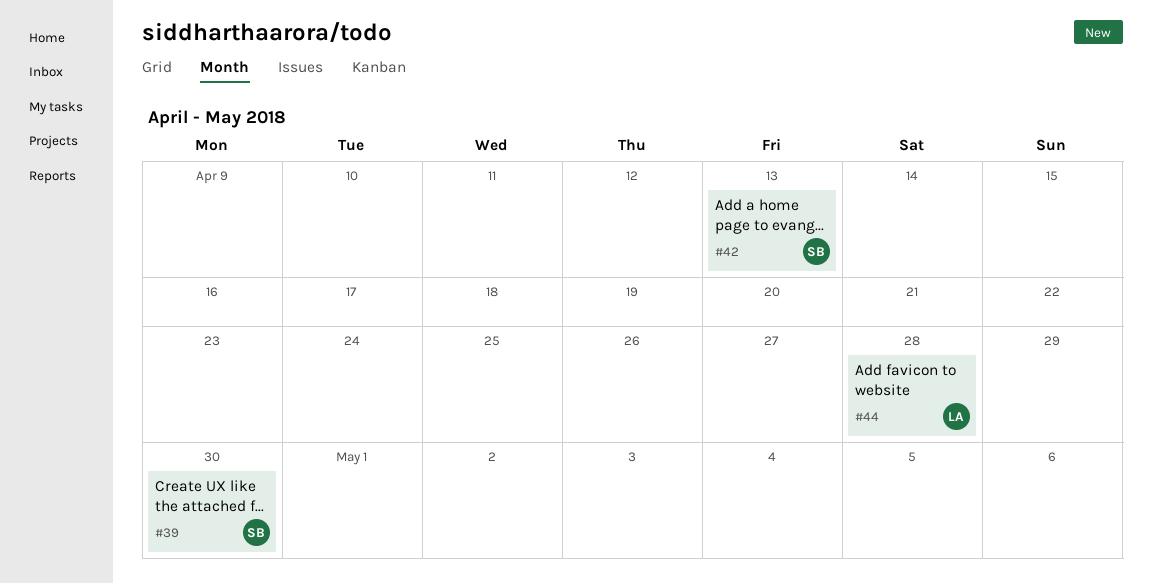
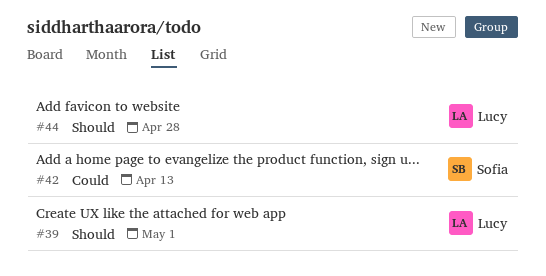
#39, owner: Sofia -> Lucy
#39, due: Apr 30 -> May 1

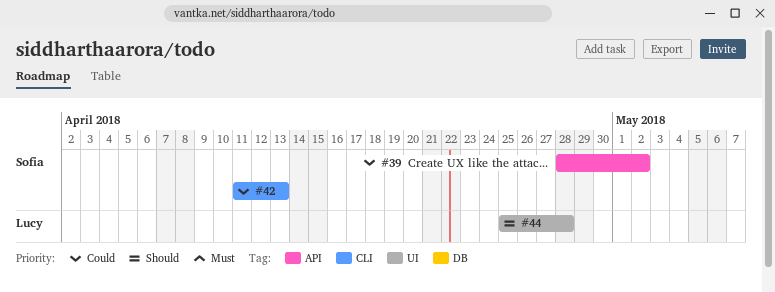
#39, owner: Lucy -> Sofia
#39, priority: Should -> Could
#39, due: May 1 -> May 2

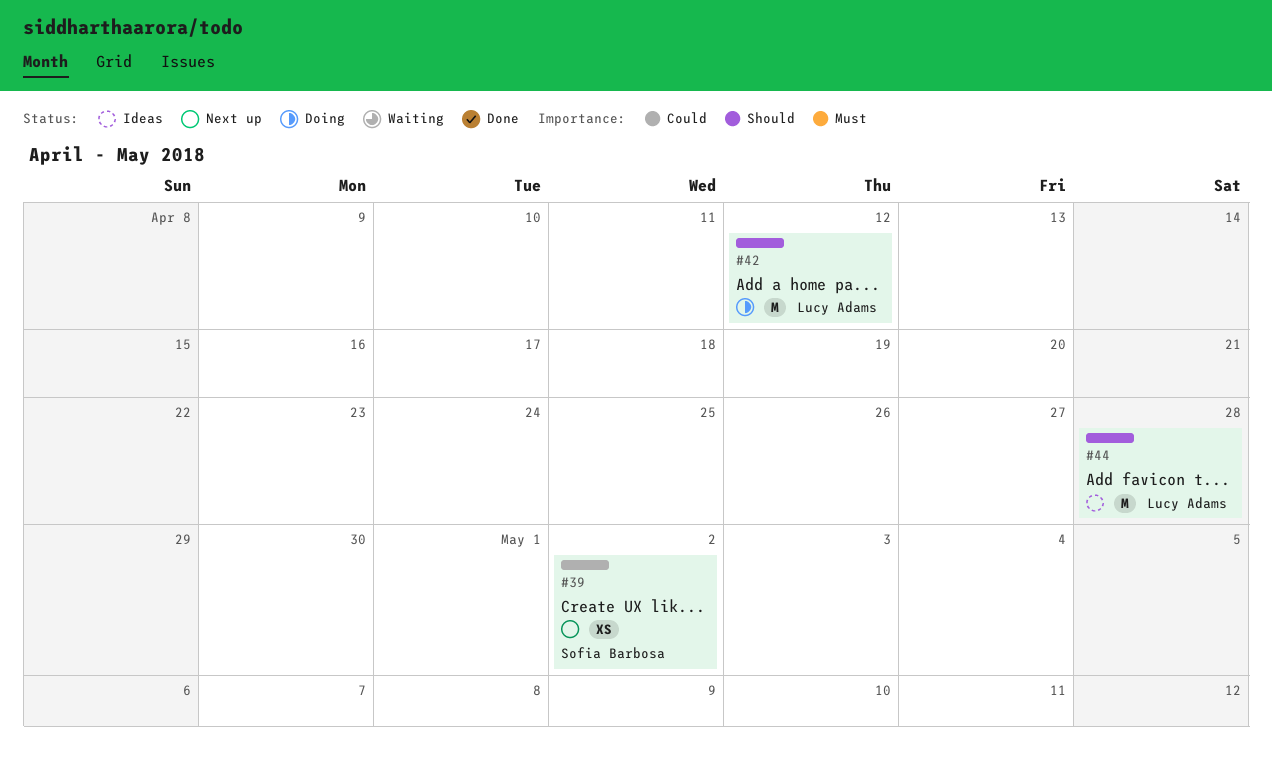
#42, owner: Sofia Barbosa -> Lucy Adams
#42, priority: Could -> Should
#42, due: Apr 13 -> Apr 12

